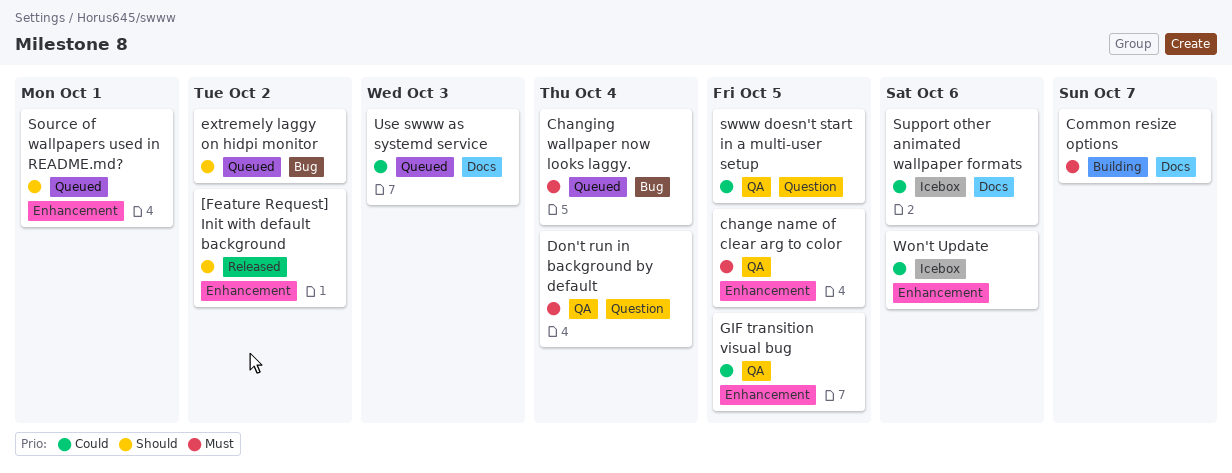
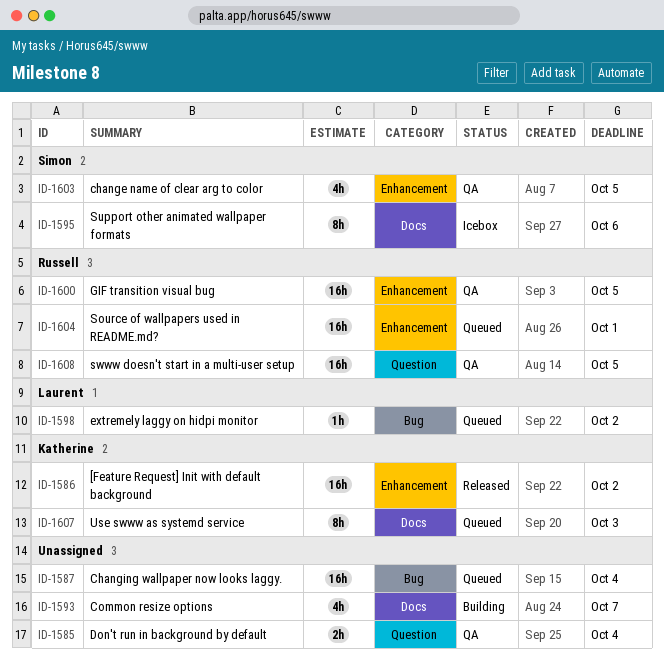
Won't Update: present -> none

